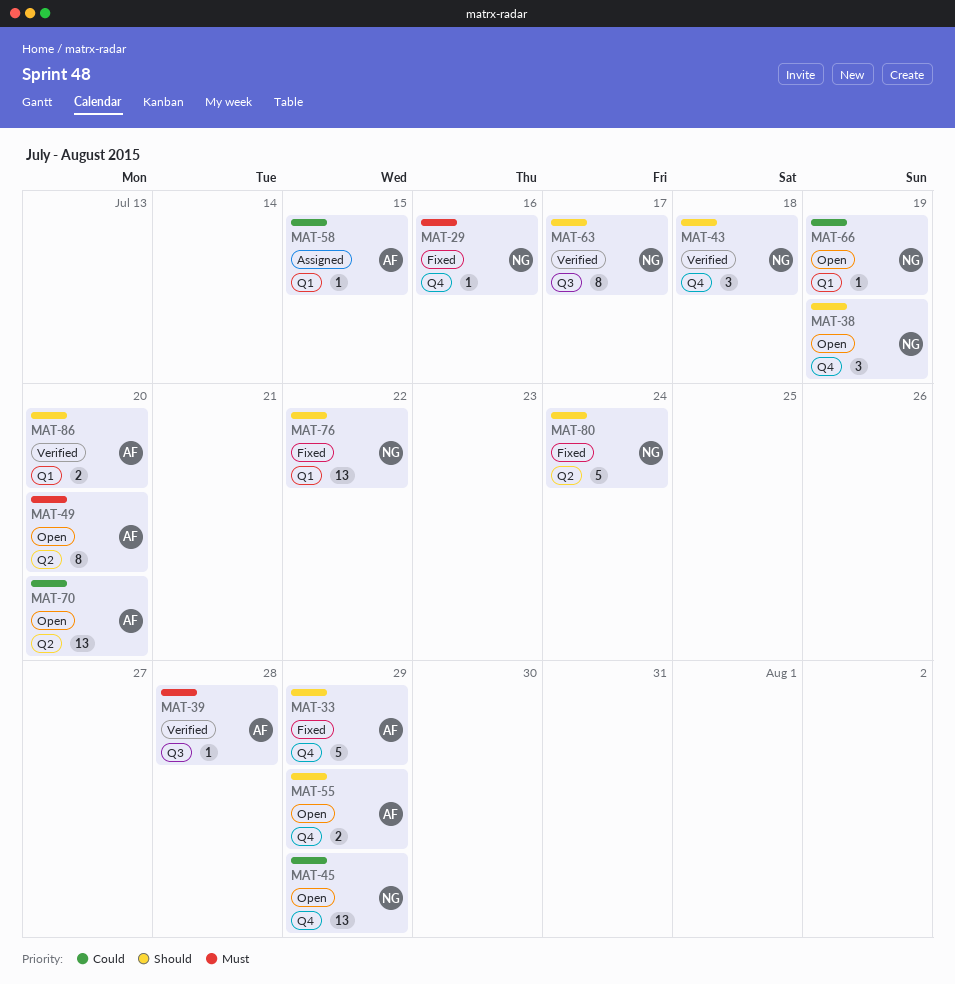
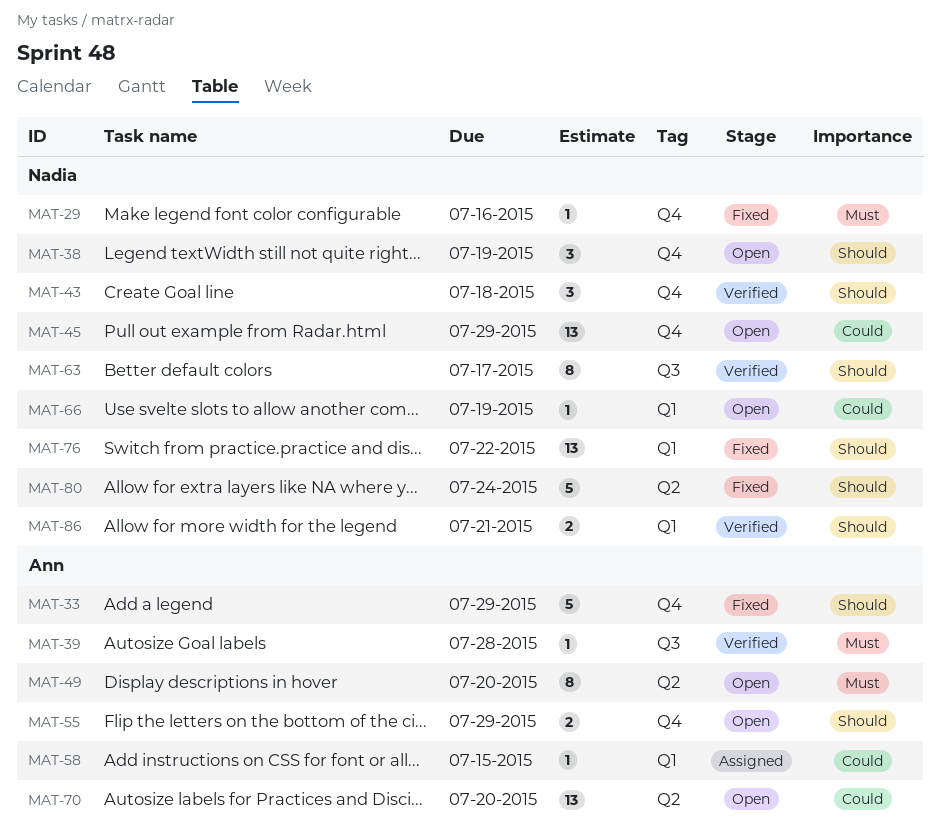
MAT-86, owner: Ann -> Nadia
MAT-86, due: Jul 20 -> Jul 21

